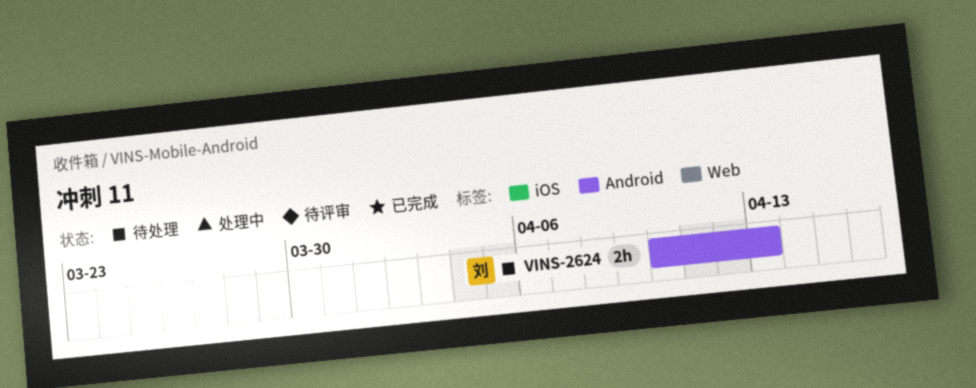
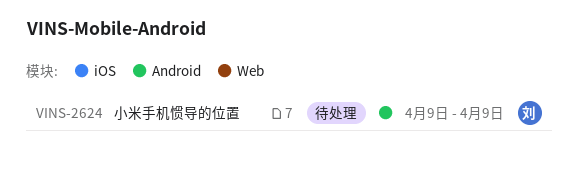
VINS-2624, start: Apr 10 -> Apr 9
VINS-2624, due: Apr 13 -> Apr 9

